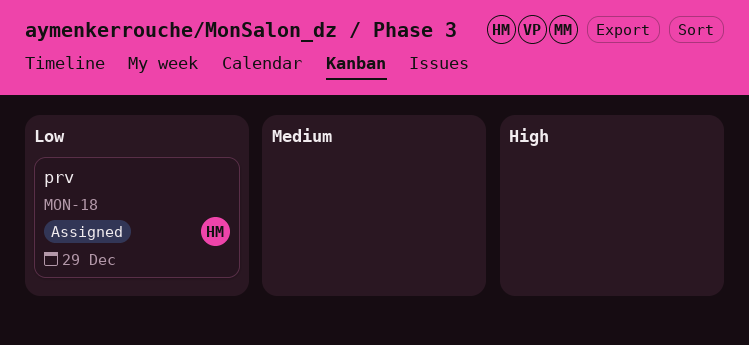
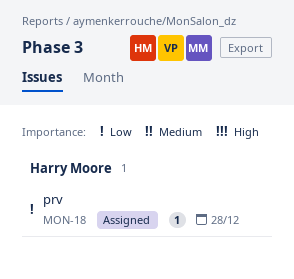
MON-18, due: Dec 29 -> Dec 28

